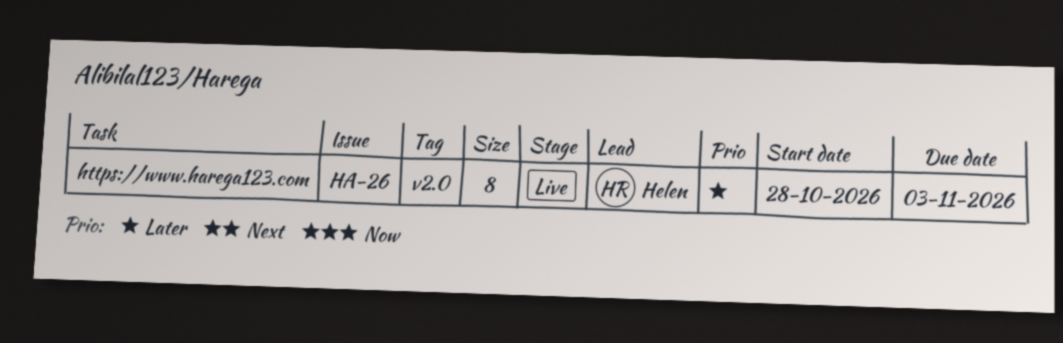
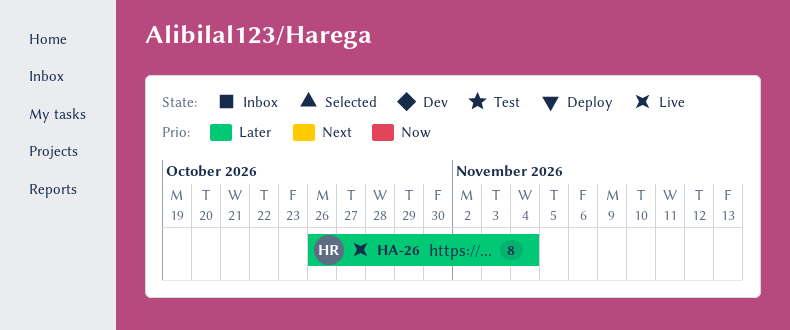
HA-26, start: Oct 28 -> Oct 26
HA-26, due: Nov 3 -> Nov 4

